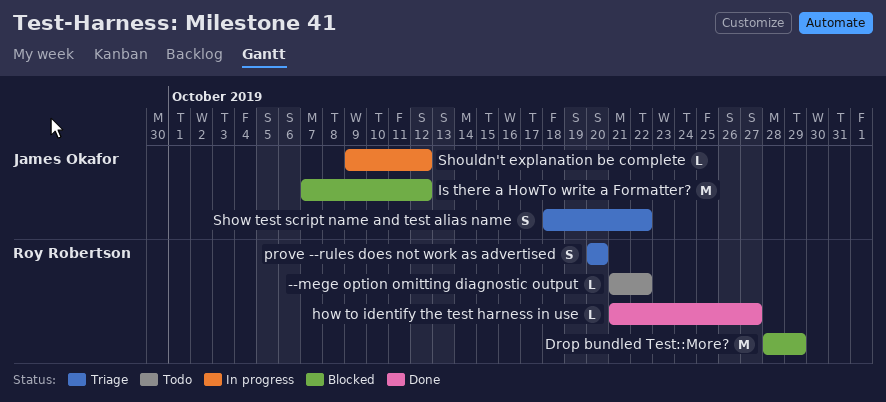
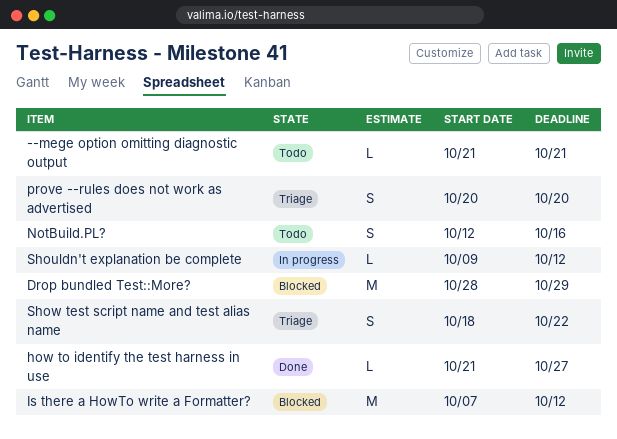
--mege option omitting diagnostic output, due: Oct 22 -> Oct 21
NotBuild.PL?: none -> present

